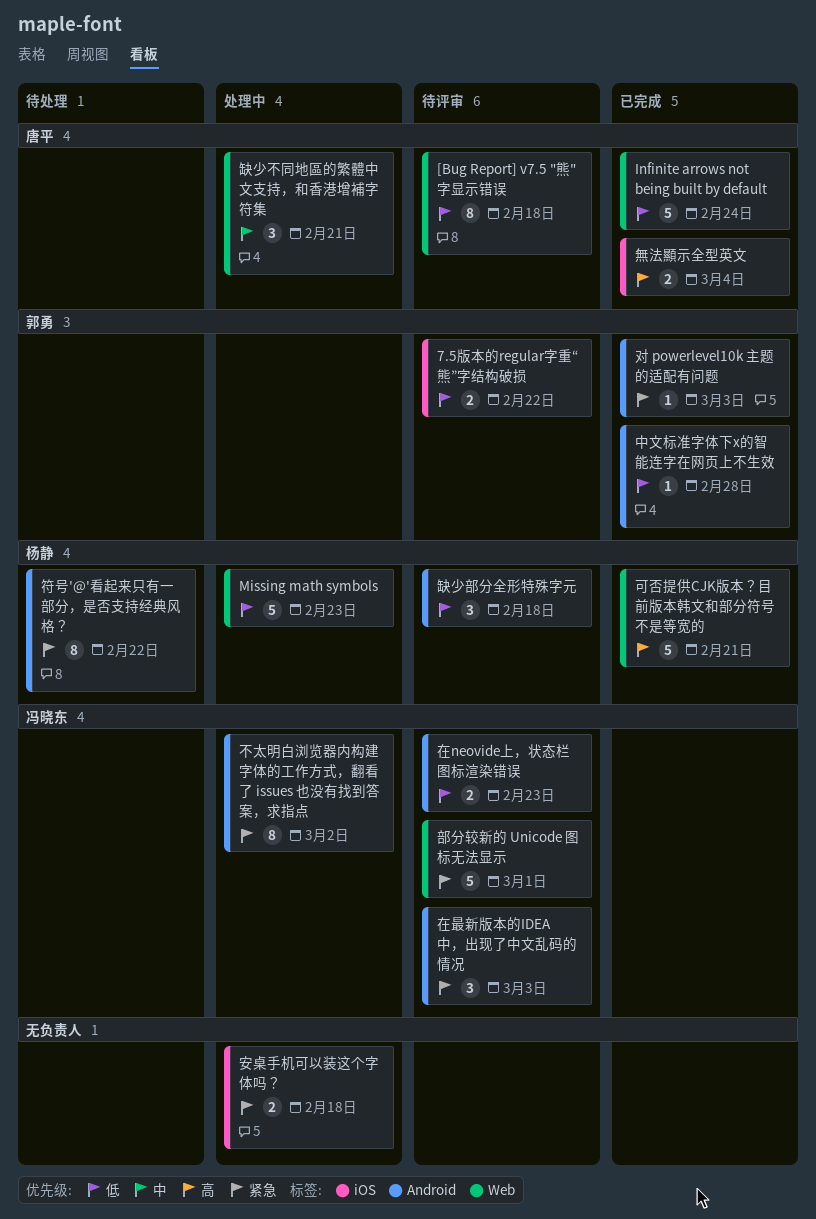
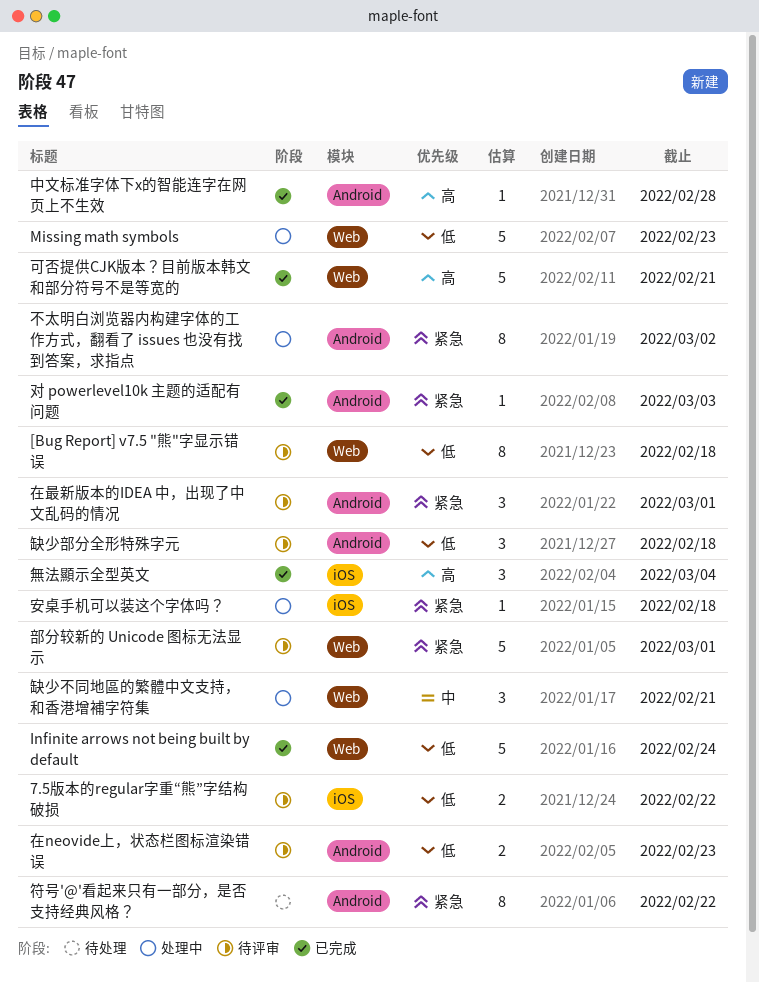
中文标准字体下x的智能连字在网页上不生效, priority: 低 -> 高
在最新版本的IDEA 中，出现了中文乱码的情况, due: Mar 3 -> Mar 1
安桌手机可以装这个字体吗？, estimate: 2 -> 1
無法顯示全型英文, estimate: 2 -> 3

